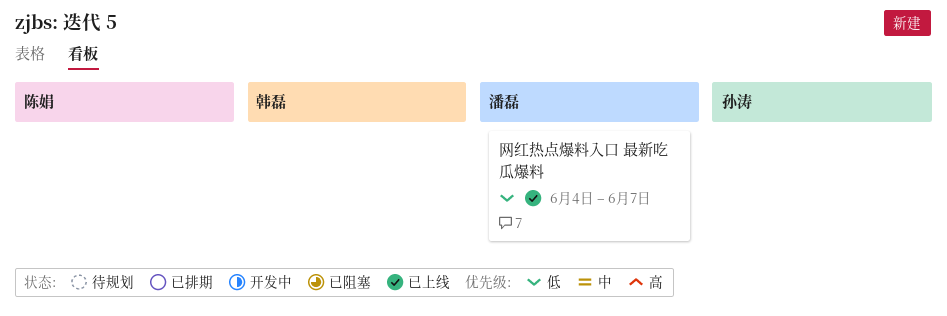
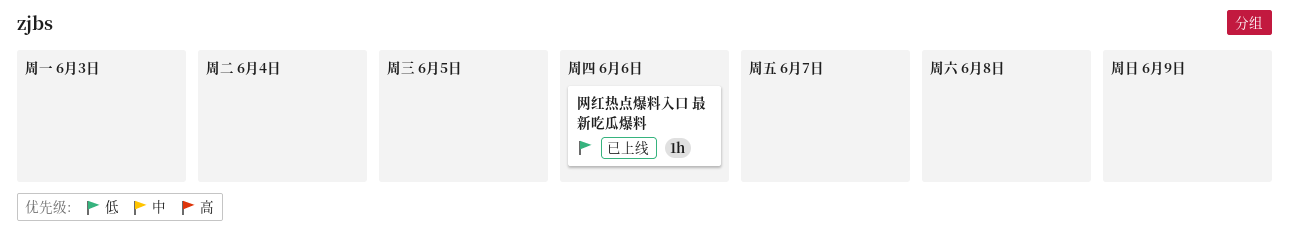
网红热点爆料入口 最新吃瓜爆料, due: Jun 7 -> Jun 6

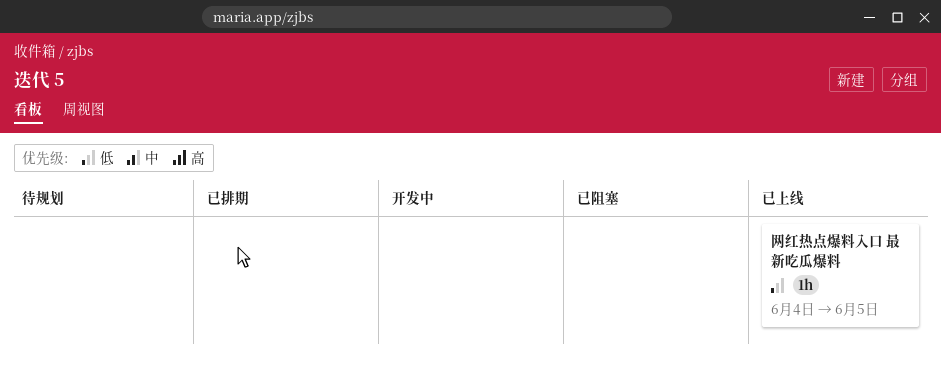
网红热点爆料入口 最新吃瓜爆料, due: Jun 6 -> Jun 5

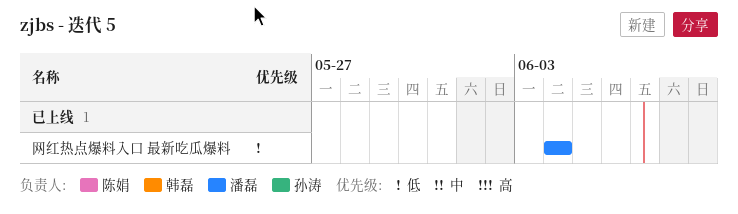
网红热点爆料入口 最新吃瓜爆料, due: Jun 5 -> Jun 4

